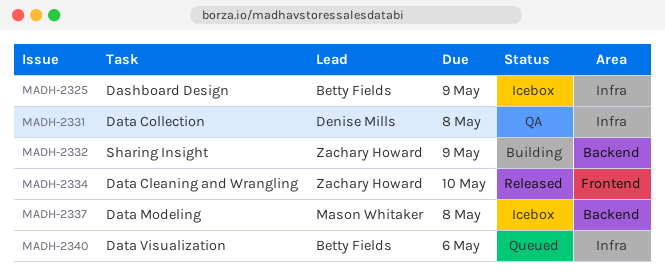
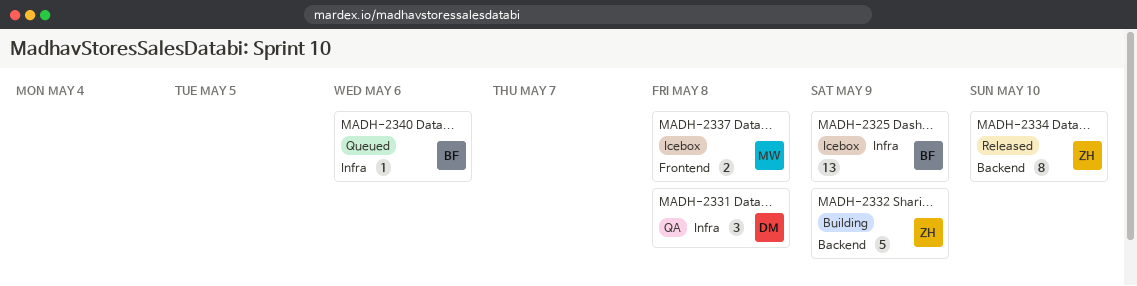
MADH-2334, label: Frontend -> Backend
MADH-2337, label: Backend -> Frontend

